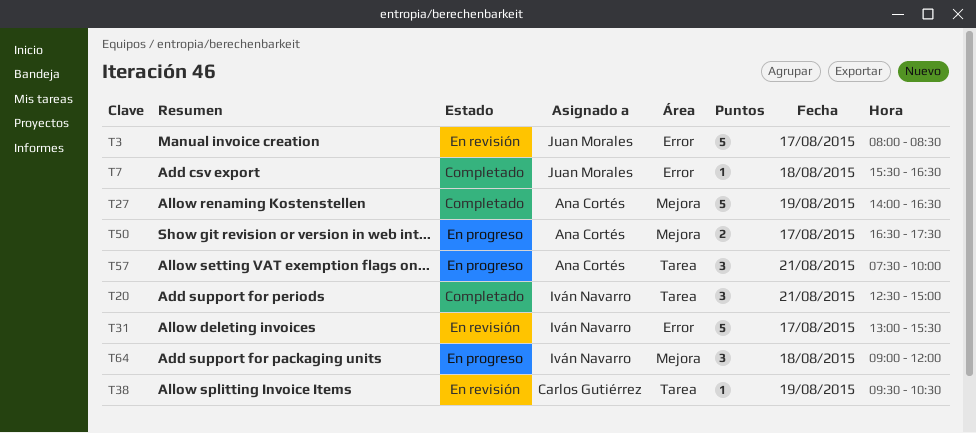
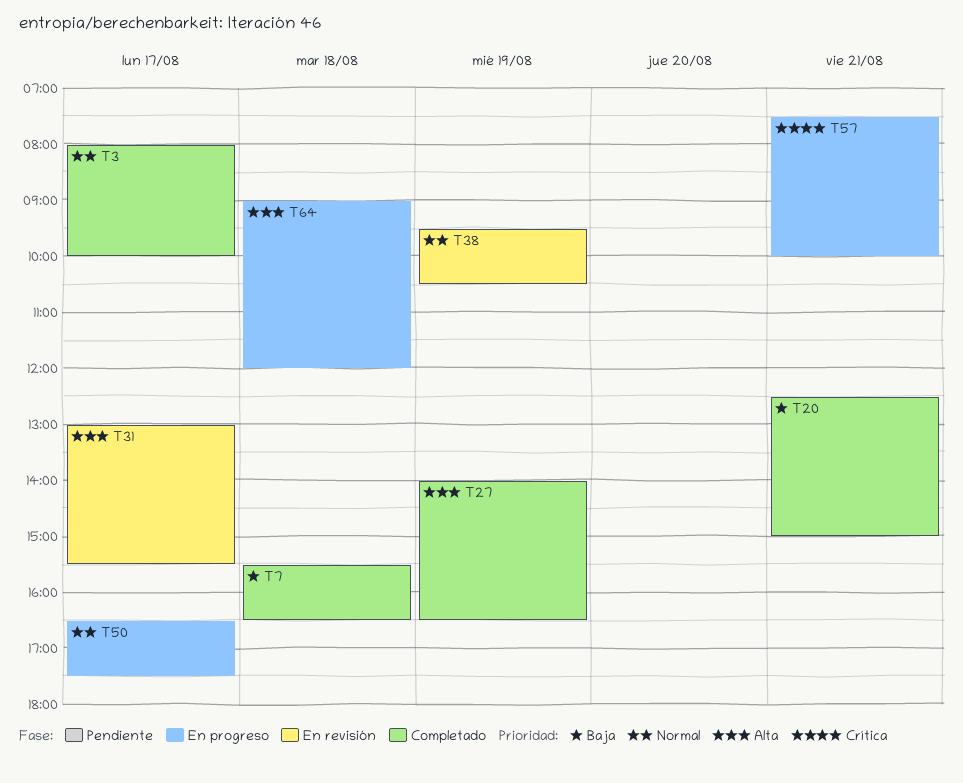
T3, status: En revisión -> Completado
T3, ends: 08:30 -> 10:00

